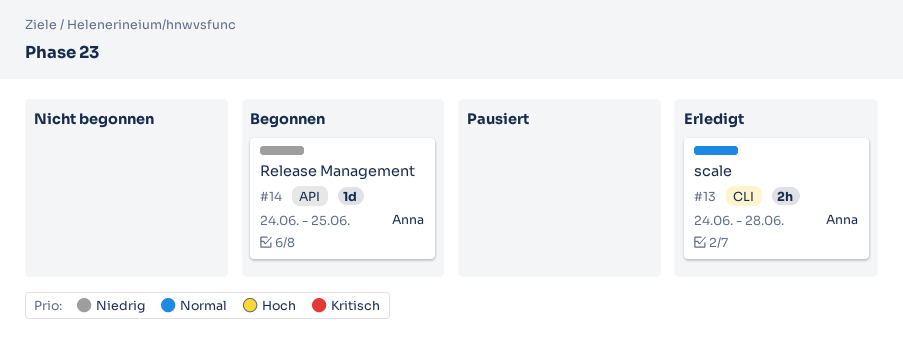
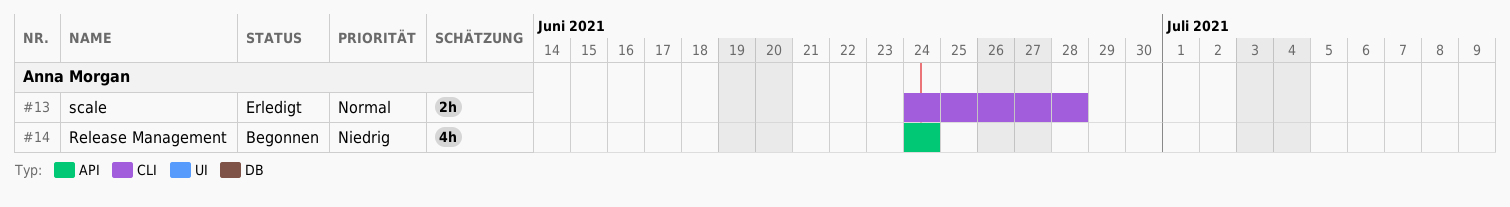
#14, estimate: 1d -> 4h
#14, due: Jun 25 -> Jun 24

